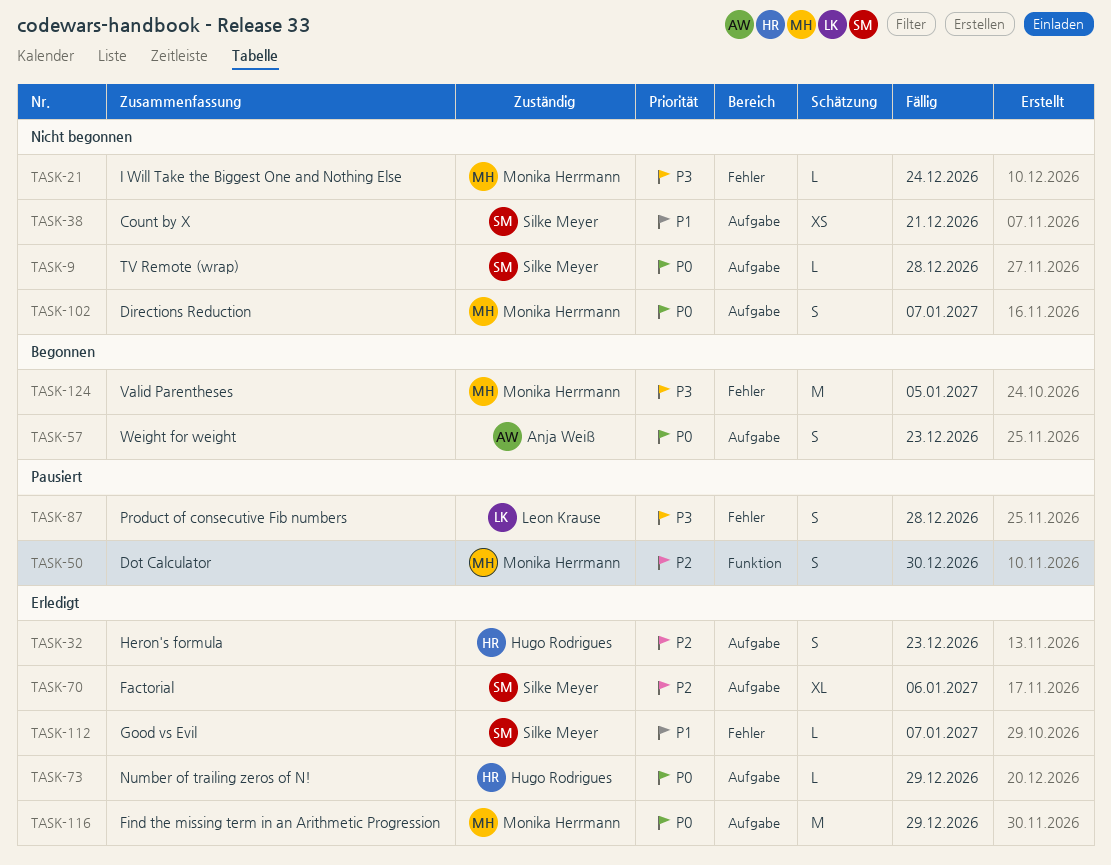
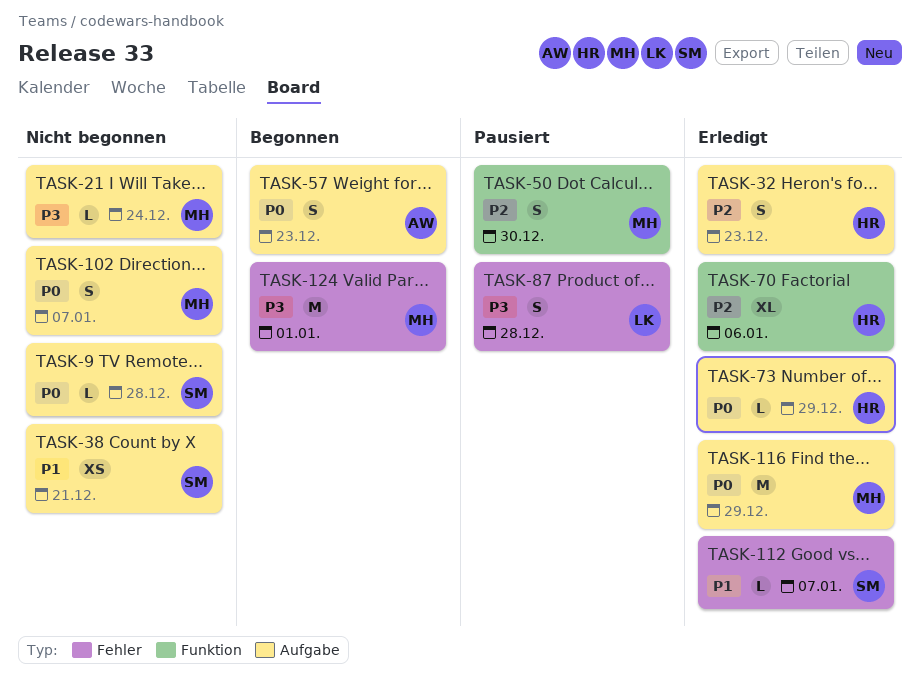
TASK-21, label: Fehler -> Aufgabe
TASK-70, owner: Silke Meyer -> Hugo Rodrigues
TASK-70, label: Aufgabe -> Funktion
TASK-124, due: Jan 5 -> Jan 1

